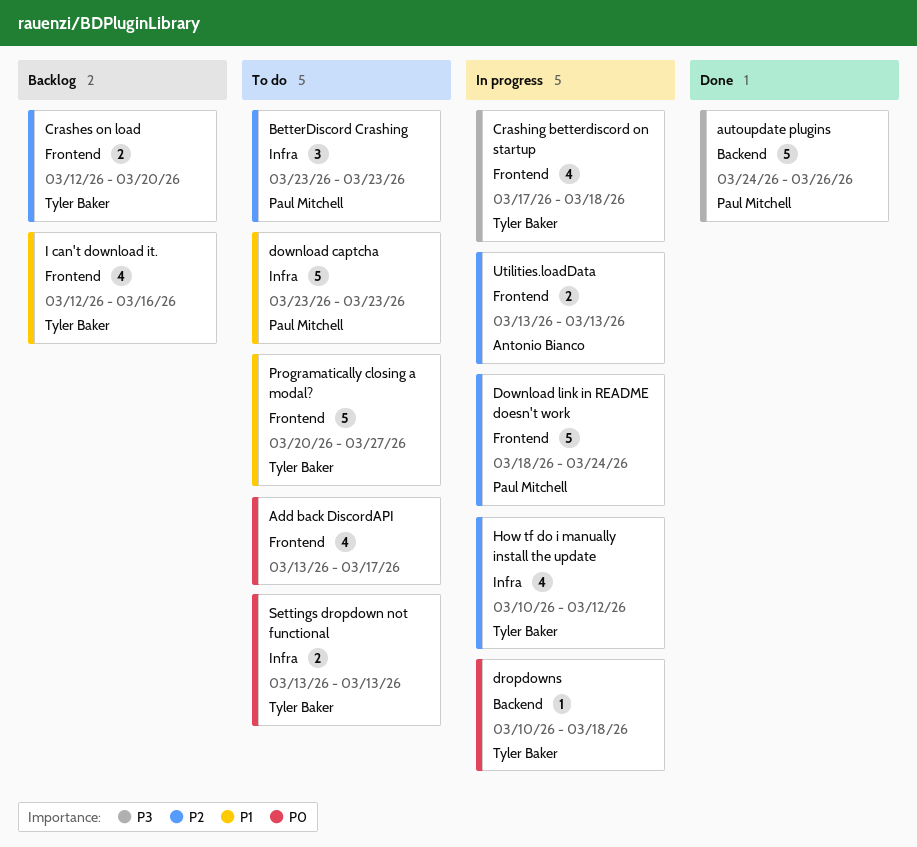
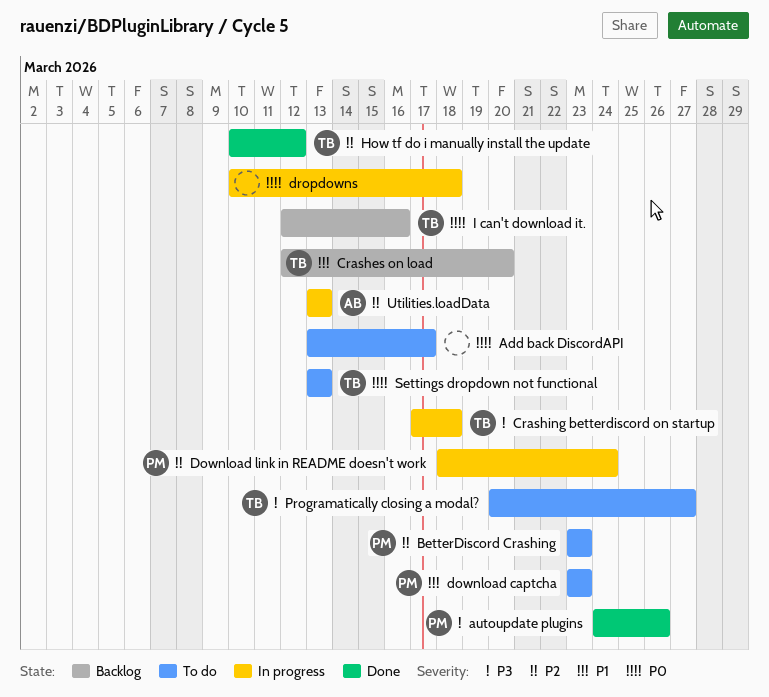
Crashes on load, priority: P2 -> P1
dropdowns, owner: Tyler Baker -> none
How tf do i manually install the update, status: In progress -> Done
I can't download it., priority: P1 -> P0
Programatically closing a modal?, priority: P1 -> P3

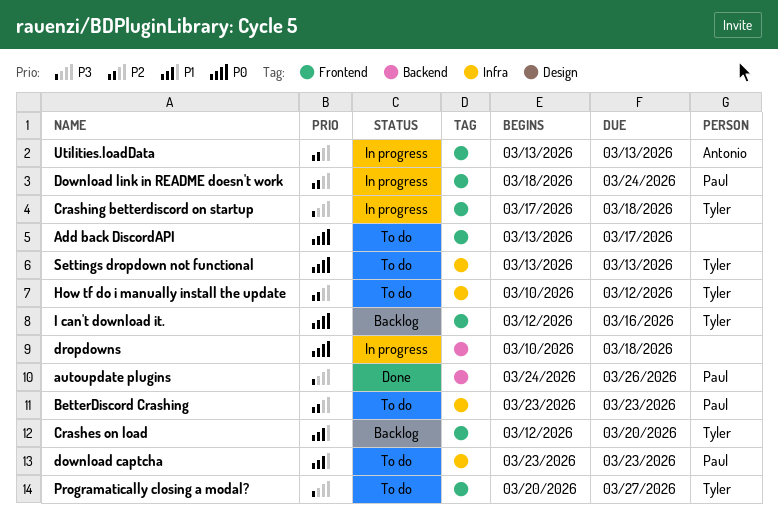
How tf do i manually install the update, status: Done -> To do

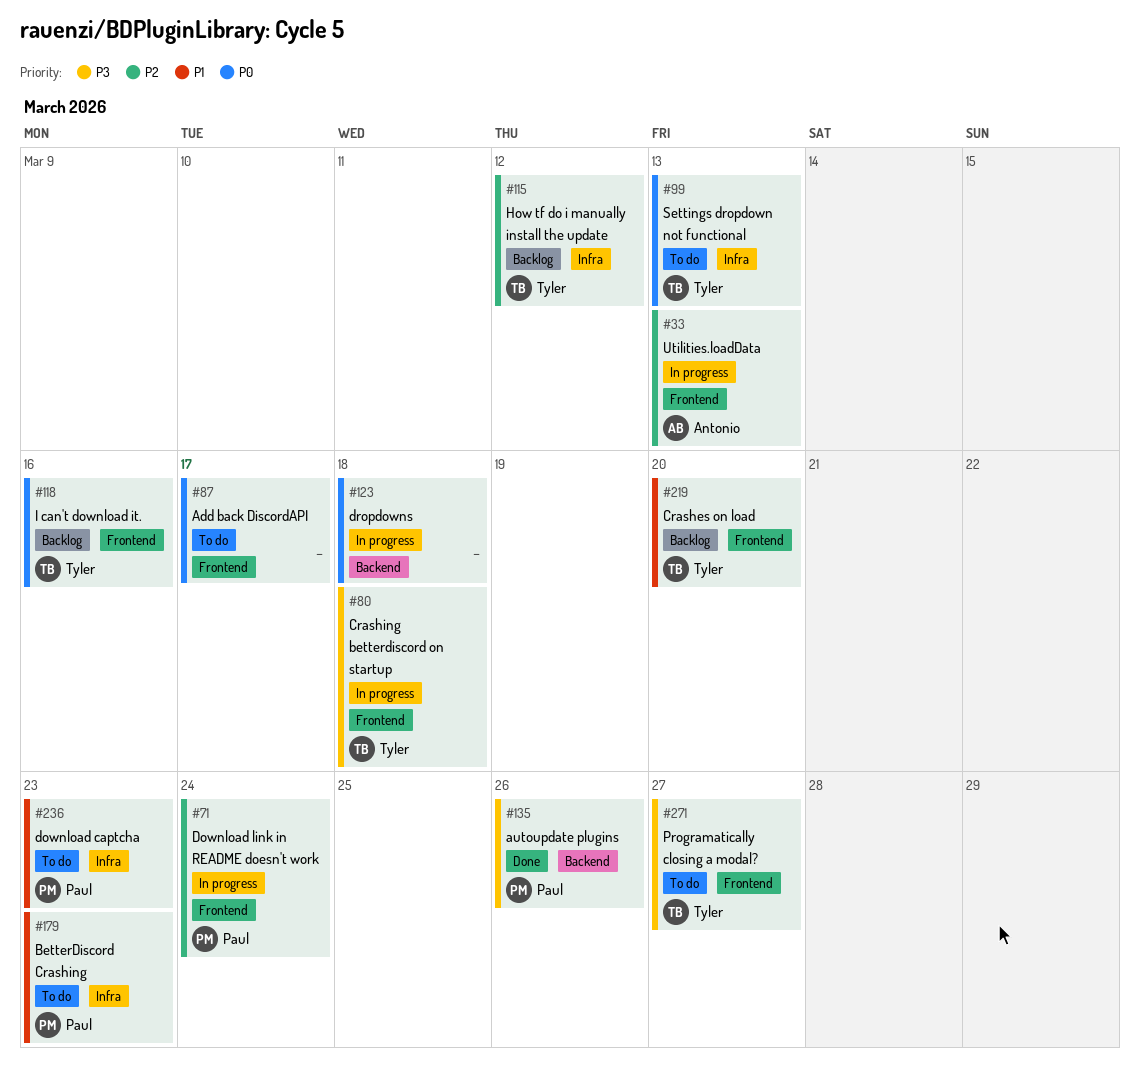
BetterDiscord Crashing, priority: P2 -> P1
How tf do i manually install the update, status: To do -> Backlog

